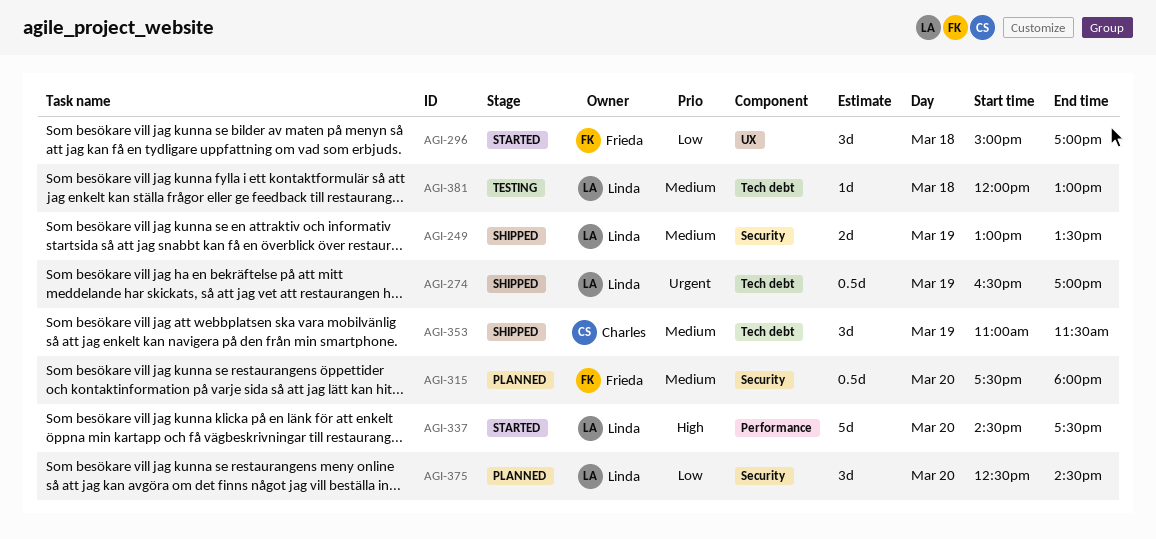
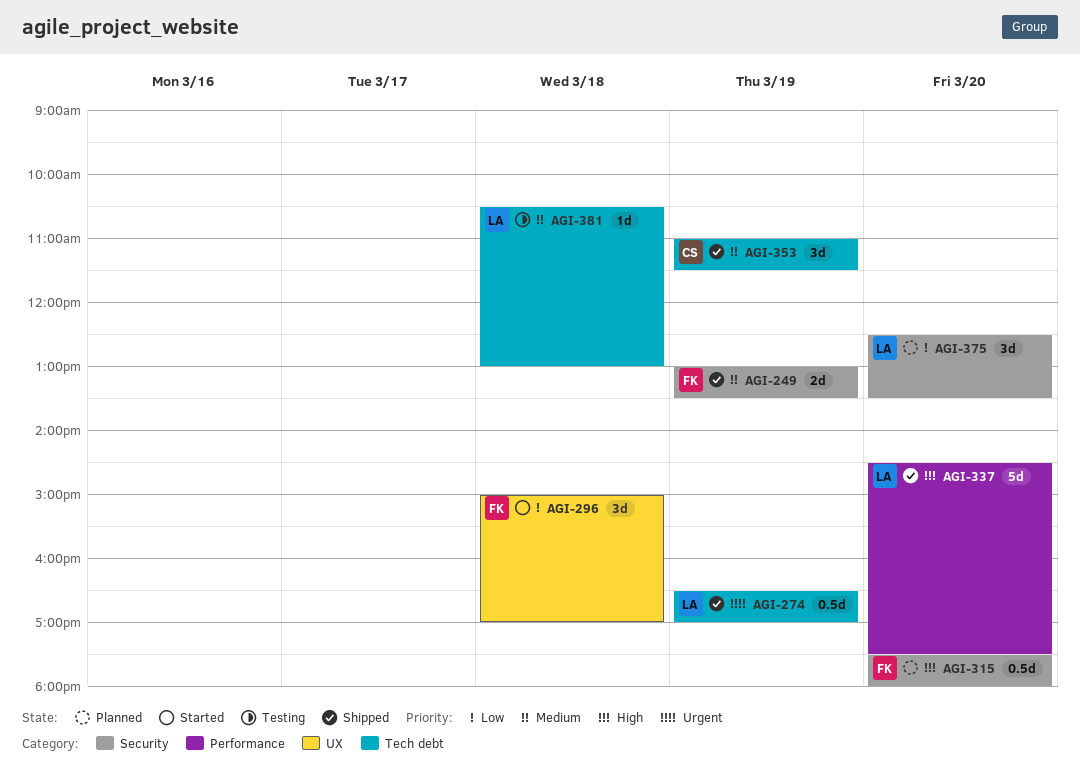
AGI-249, owner: Linda -> Frieda
AGI-315, priority: Medium -> High
AGI-337, status: Started -> Shipped
AGI-375, ends: 14:30 -> 13:30
AGI-381, begins: 12:00 -> 10:30

